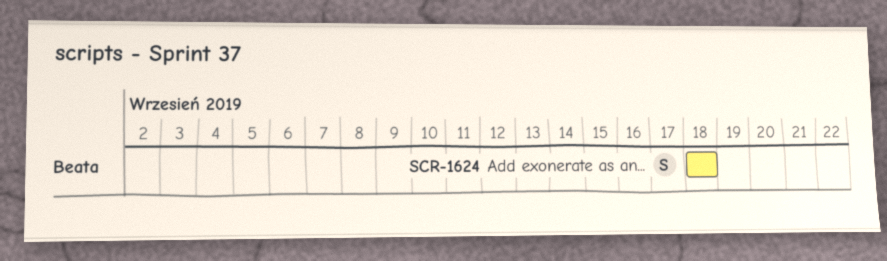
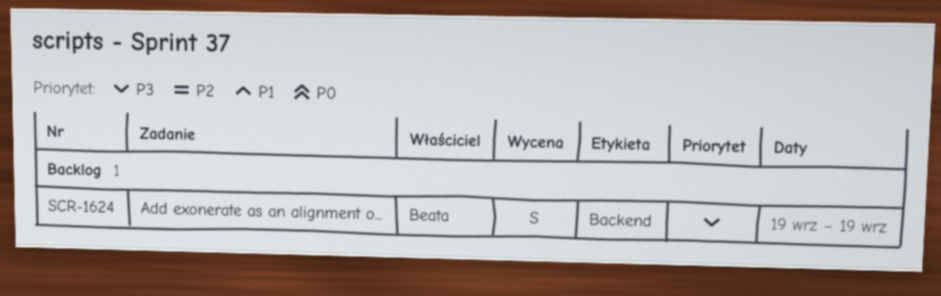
SCR-1624, start: Sep 18 -> Sep 19
SCR-1624, due: Sep 18 -> Sep 19

